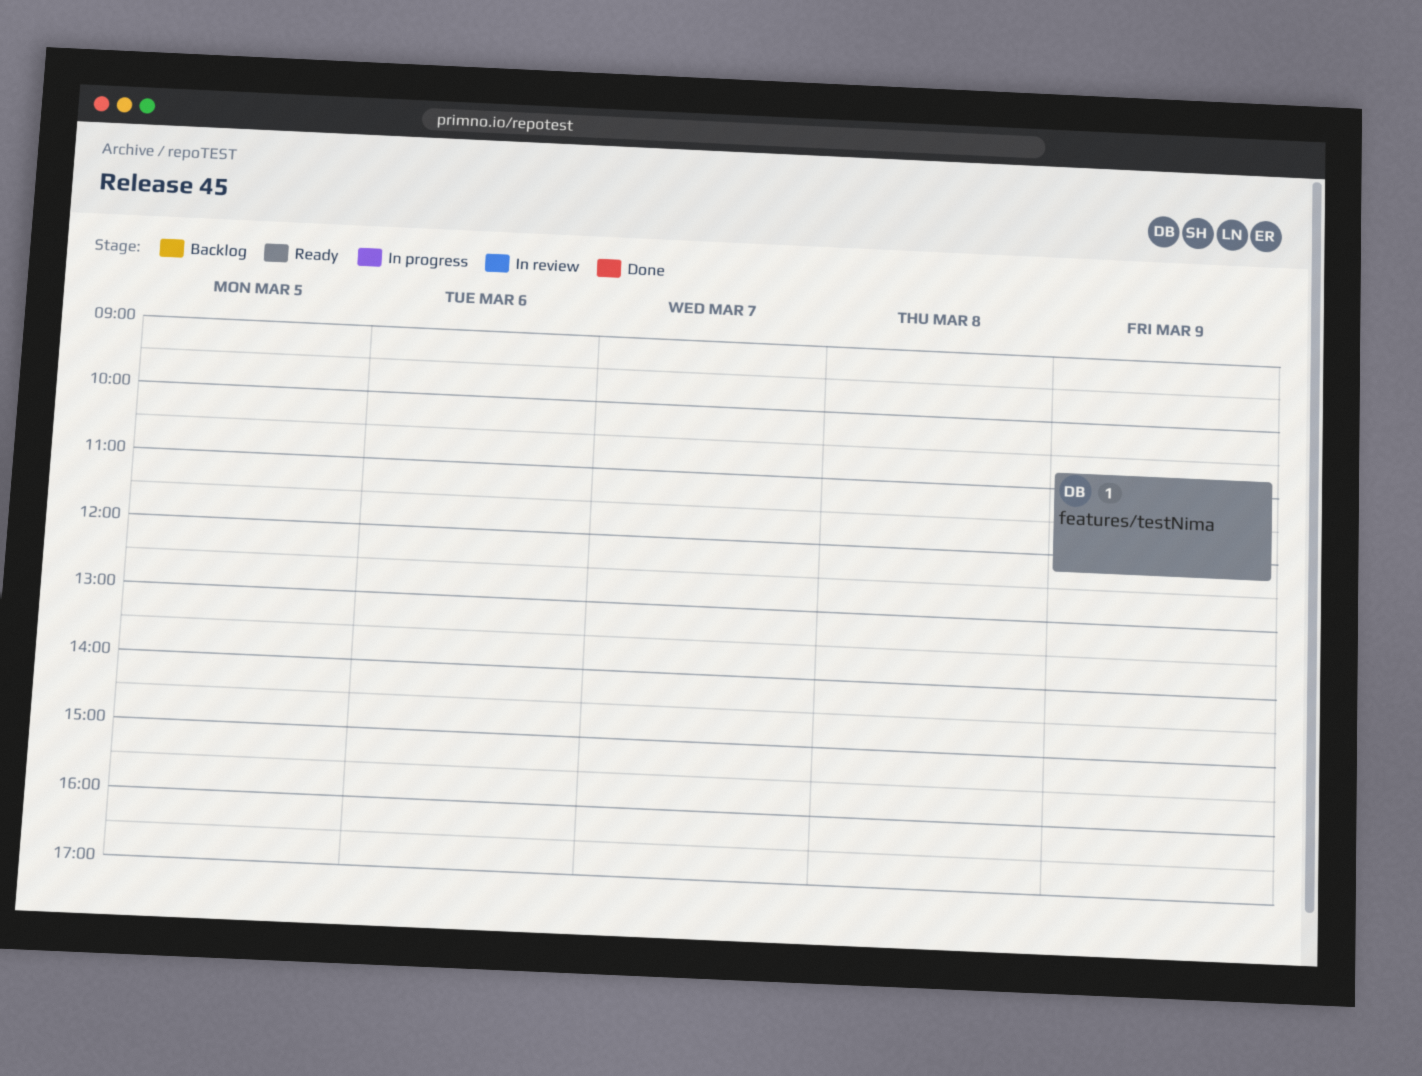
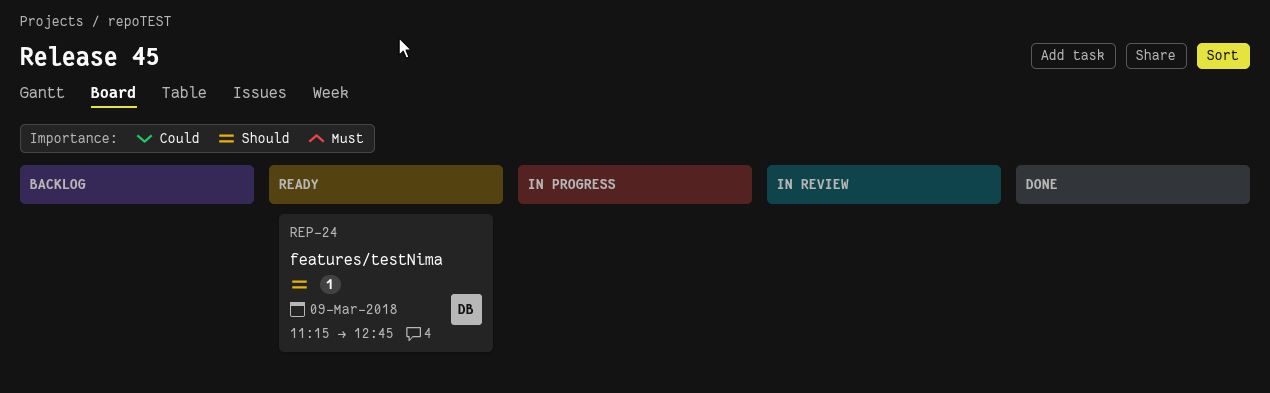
features/testNima, begins: 10:45 -> 11:15
features/testNima, ends: 12:15 -> 12:45

